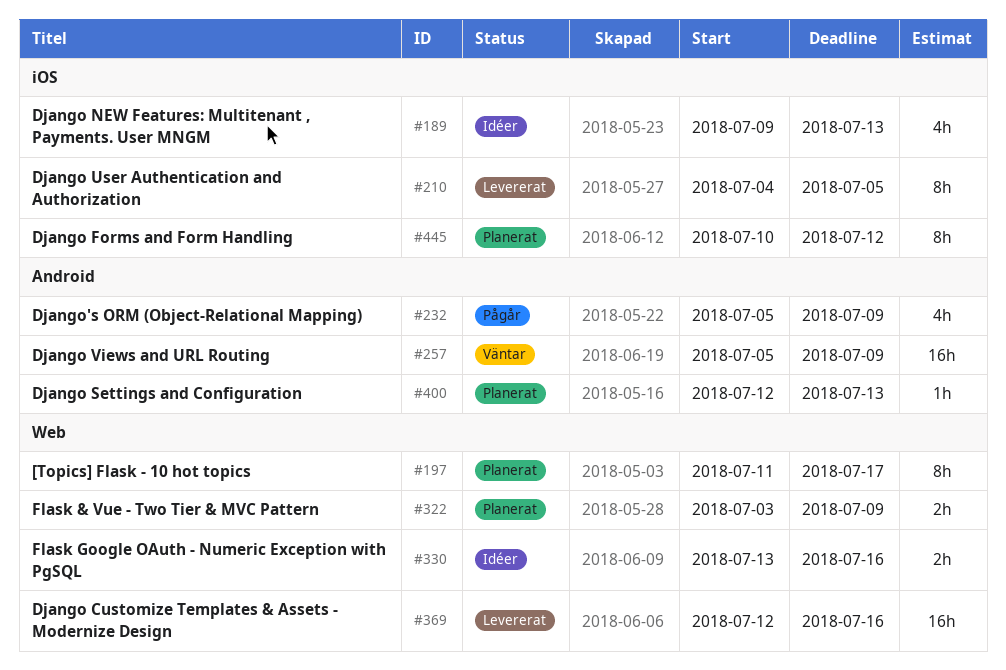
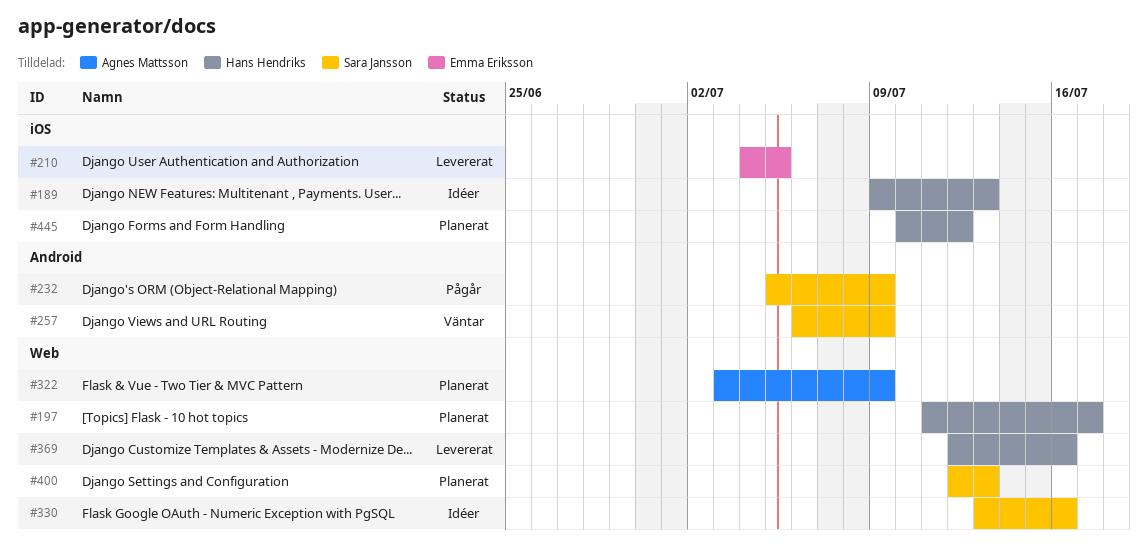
#257, start: Jul 5 -> Jul 6
#400, label: Android -> Web

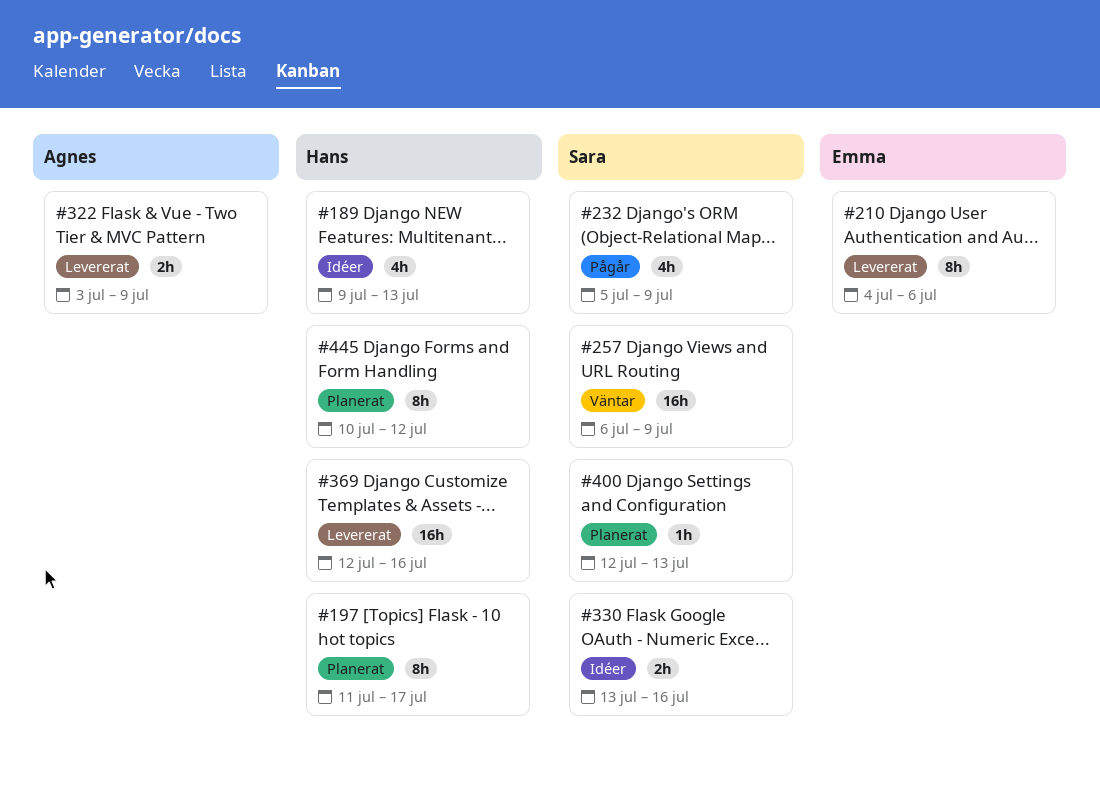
#210, due: Jul 5 -> Jul 6
#322, status: Planerat -> Levererat

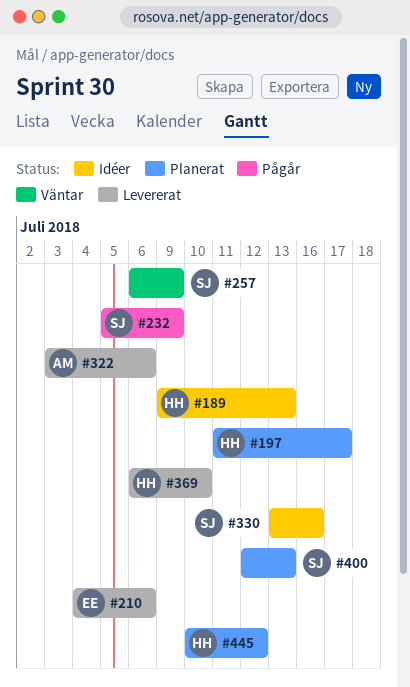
#322, due: Jul 9 -> Jul 6
#369, start: Jul 12 -> Jul 6
#369, due: Jul 16 -> Jul 10

